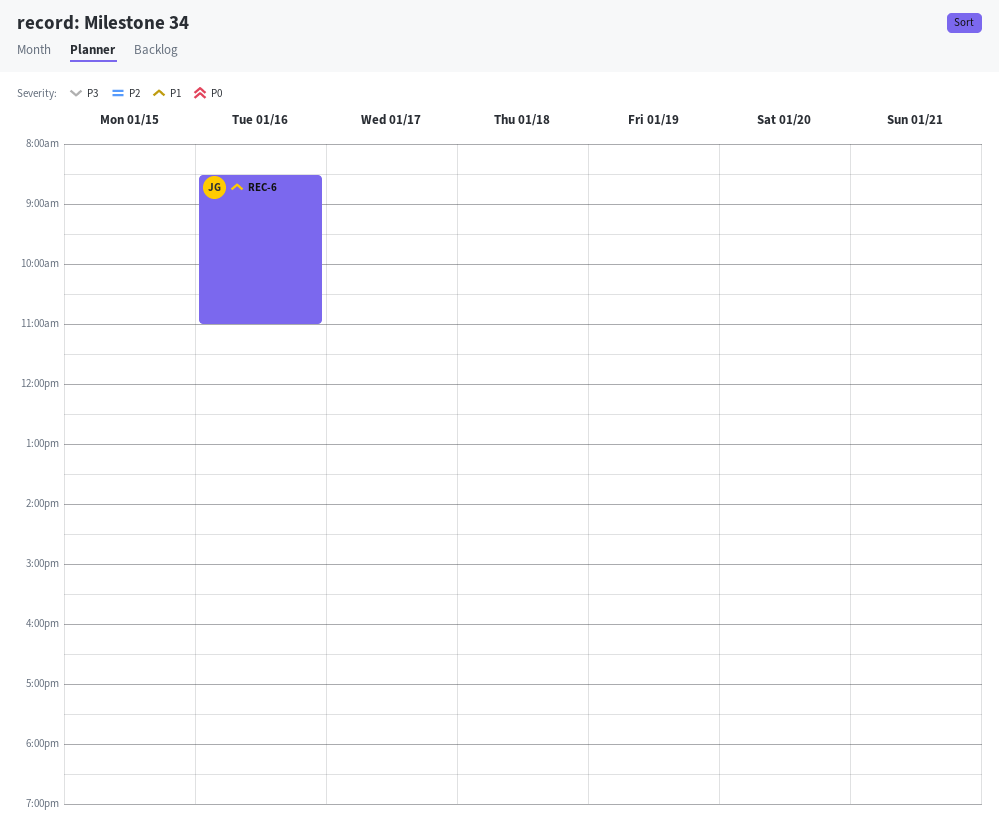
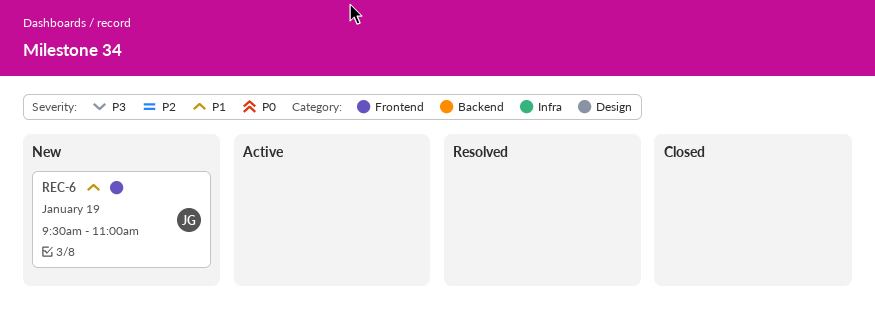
REC-6, day: Jan 16 -> Jan 19
REC-6, begins: 08:30 -> 09:30

